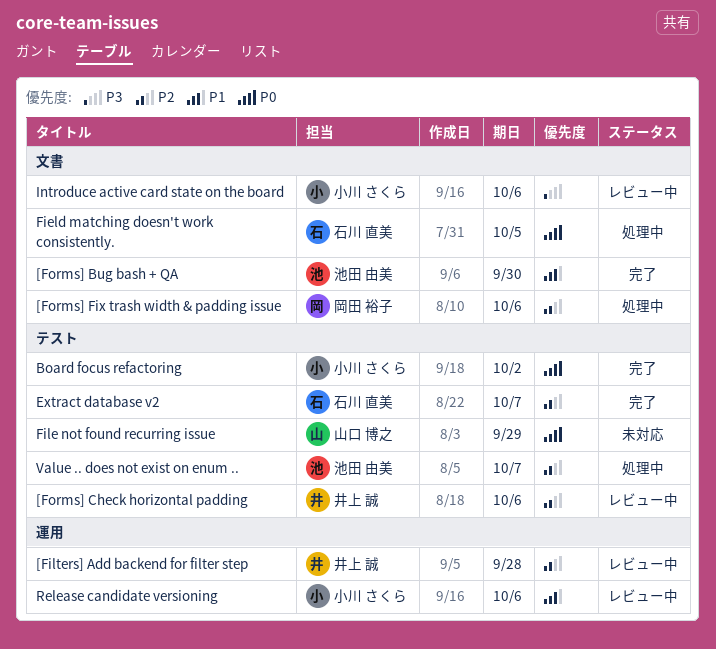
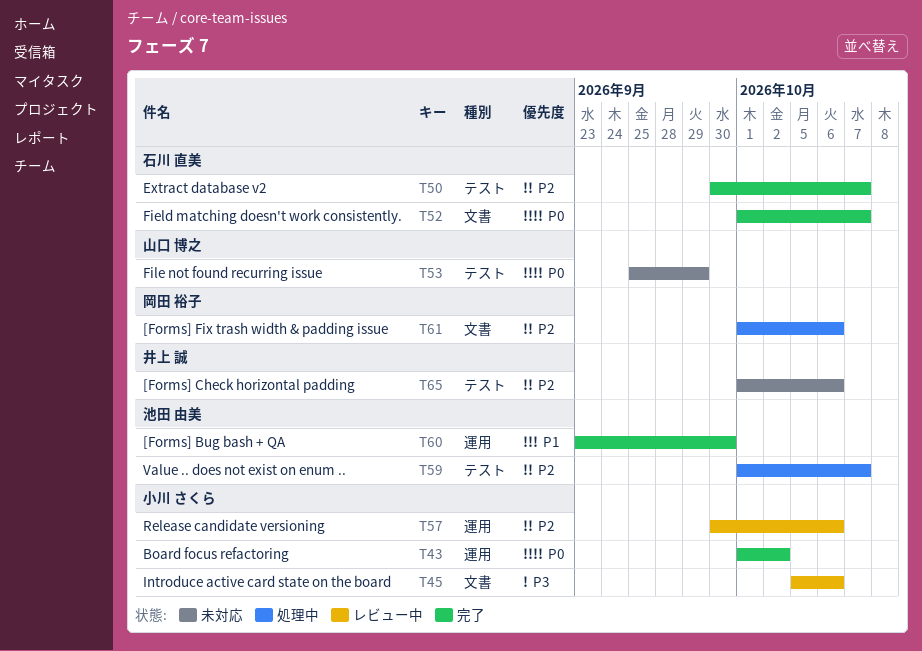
[Filters] Add backend for filter step: present -> none
[Forms] Bug bash + QA, label: 文書 -> 運用
[Forms] Check horizontal padding, status: レビュー中 -> 未対応
Board focus refactoring, label: テスト -> 運用
Field matching doesn't work consistently., status: 処理中 -> 完了
Field matching doesn't work consistently., due: Oct 5 -> Oct 7
Release candidate versioning, priority: P1 -> P2

